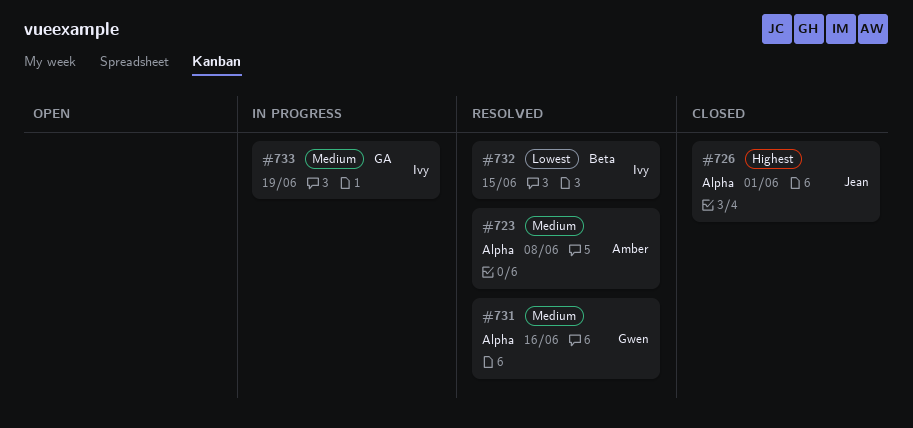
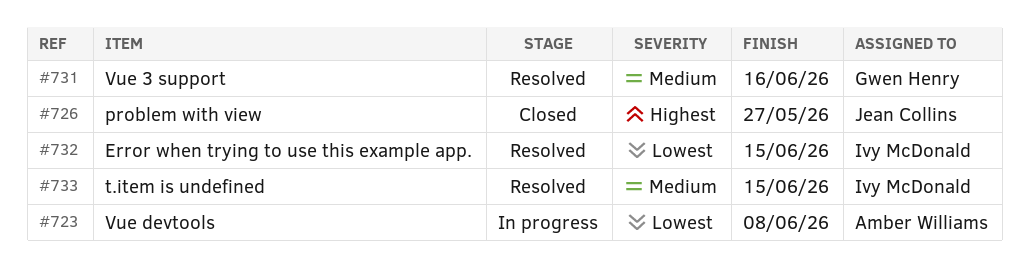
#723, status: Resolved -> In progress
#723, priority: Medium -> Lowest
#726, due: Jun 1 -> May 27
#733, status: In progress -> Resolved
#733, due: Jun 19 -> Jun 15

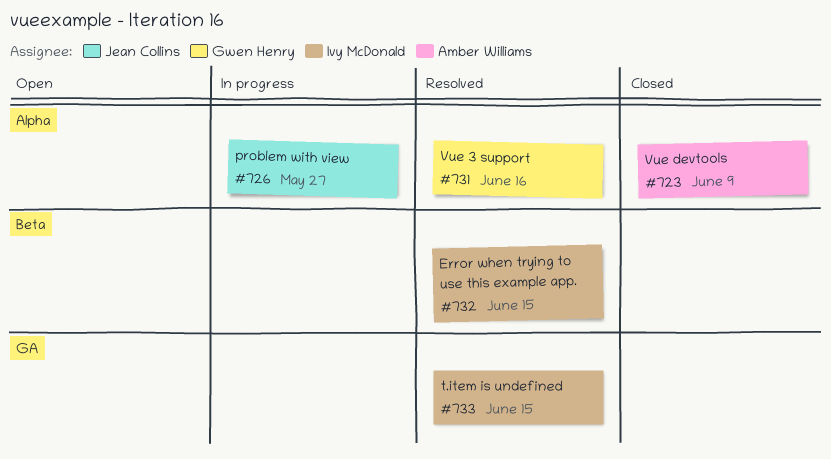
#723, status: In progress -> Closed
#723, due: Jun 8 -> Jun 9
#726, status: Closed -> In progress

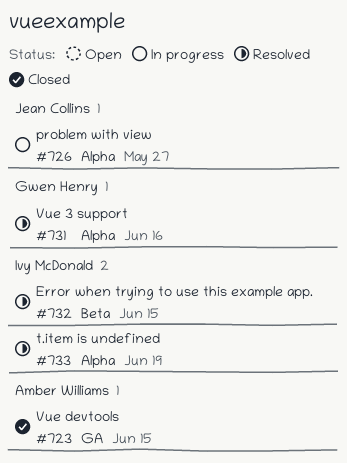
#723, label: Alpha -> GA
#723, due: Jun 9 -> Jun 15
#733, label: GA -> Alpha
#733, due: Jun 15 -> Jun 19

